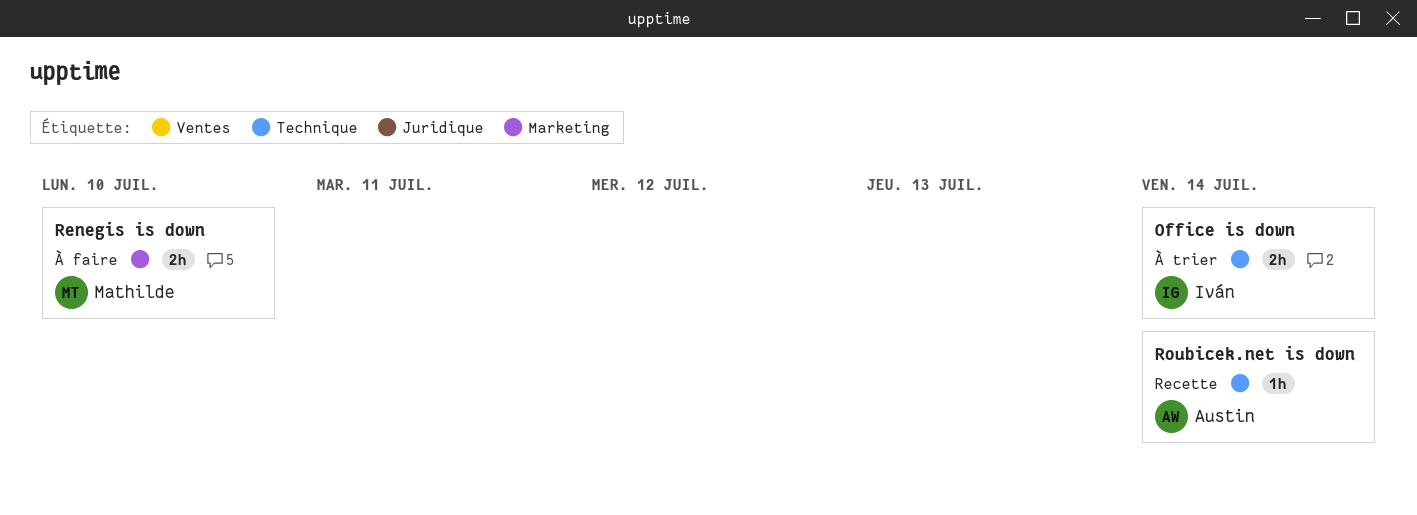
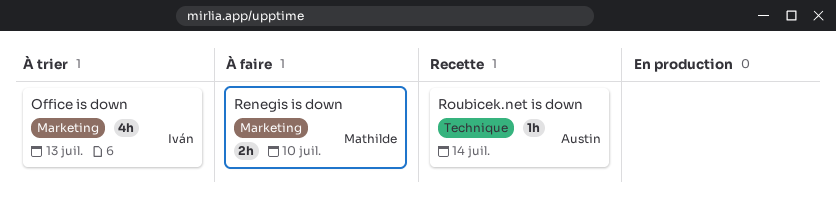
Office is down, label: Technique -> Marketing
Office is down, estimate: 2h -> 4h
Office is down, due: Jul 14 -> Jul 13

